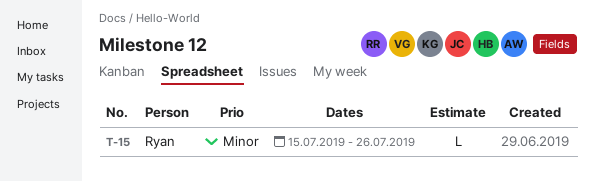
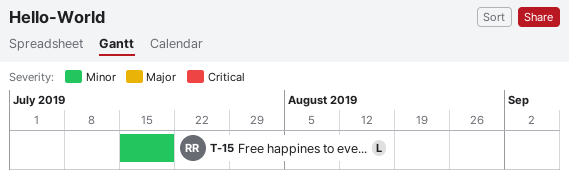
T-15, due: Jul 26 -> Jul 19

